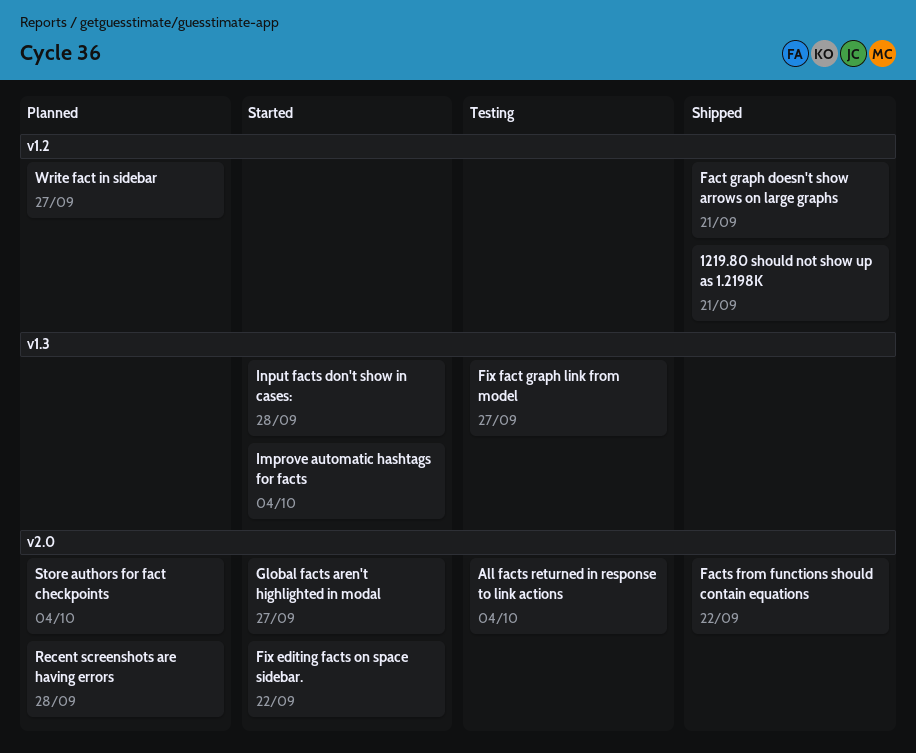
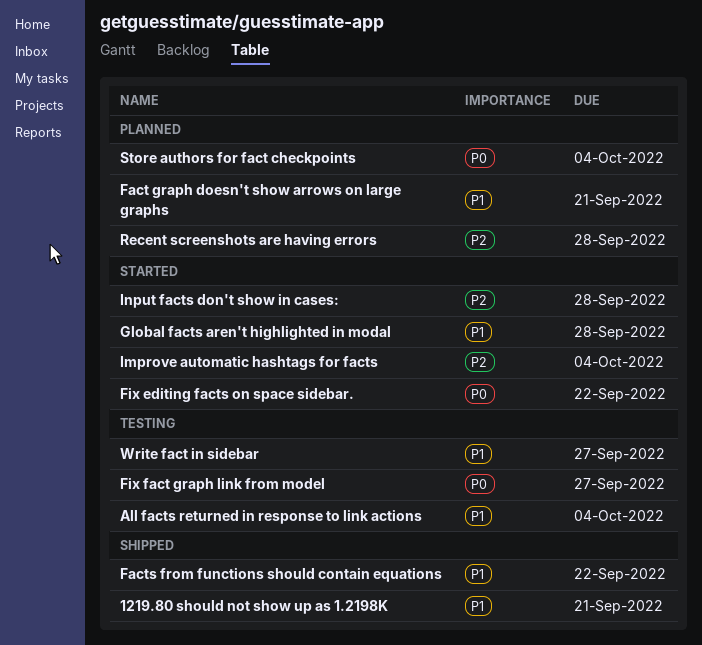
Fact graph doesn't show arrows on large graphs, status: Shipped -> Planned
Global facts aren't highlighted in modal, due: Sep 27 -> Sep 28
Write fact in sidebar, status: Planned -> Testing

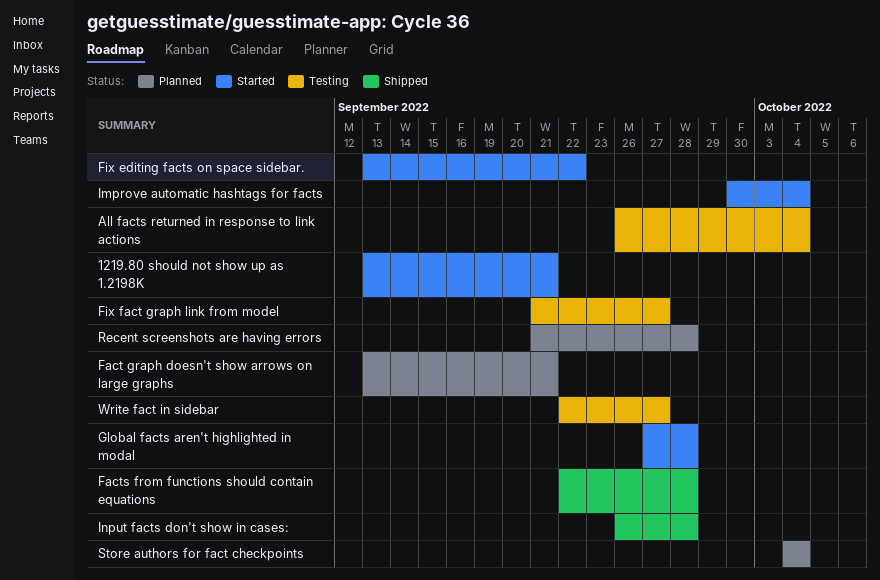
1219.80 should not show up as 1.2198K, status: Shipped -> Started
Facts from functions should contain equations, due: Sep 22 -> Sep 28
Input facts don't show in cases:, status: Started -> Shipped

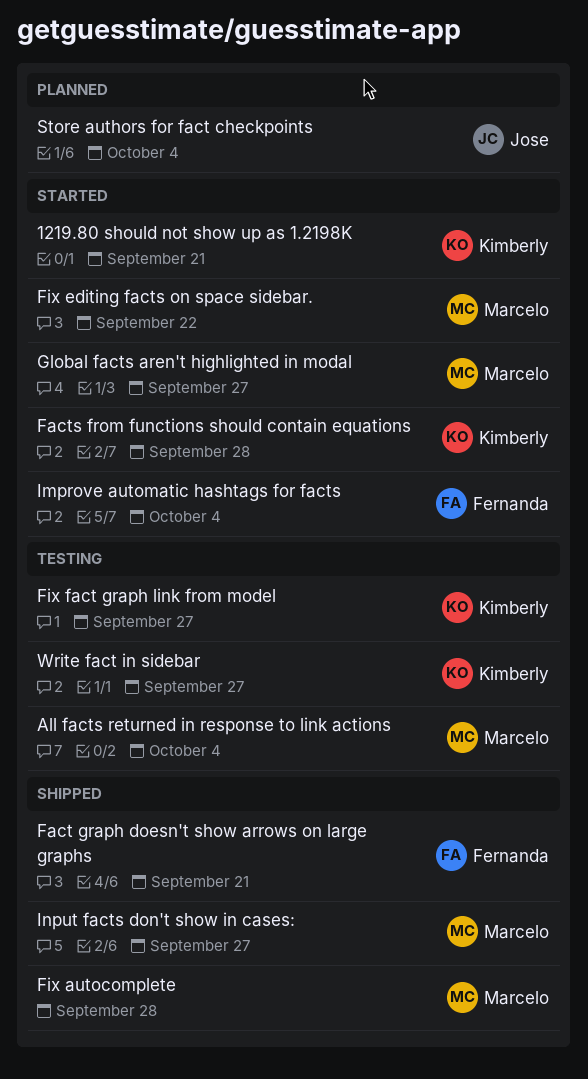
Fact graph doesn't show arrows on large graphs, status: Planned -> Shipped
Facts from functions should contain equations, status: Shipped -> Started
Fix autocomplete: none -> present
Global facts aren't highlighted in modal, due: Sep 28 -> Sep 27
Input facts don't show in cases:, due: Sep 28 -> Sep 27
Recent screenshots are having errors: present -> none

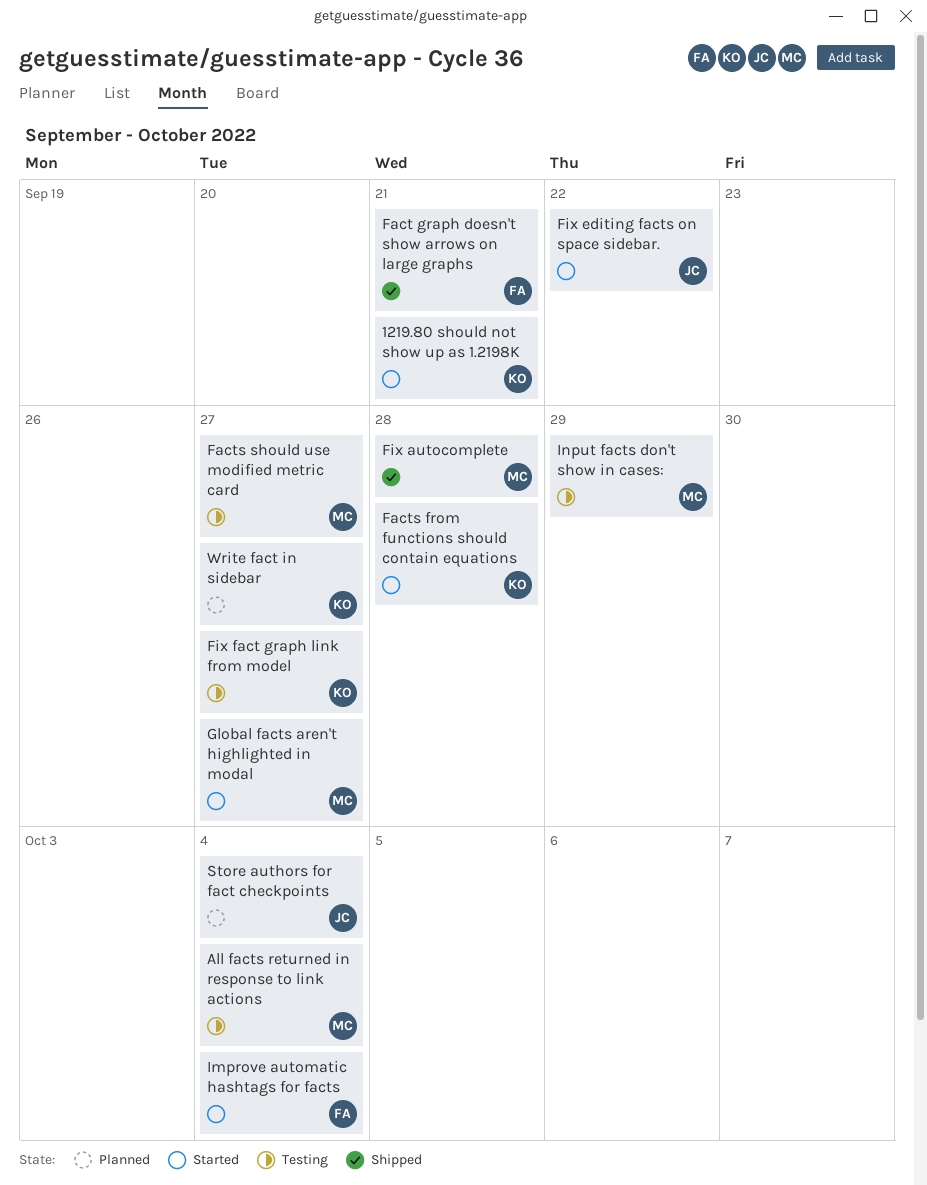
Facts should use modified metric card: none -> present
Fix editing facts on space sidebar., owner: Marcelo -> Jose
Input facts don't show in cases:, status: Shipped -> Testing
Input facts don't show in cases:, due: Sep 27 -> Sep 29
Write fact in sidebar, status: Testing -> Planned

